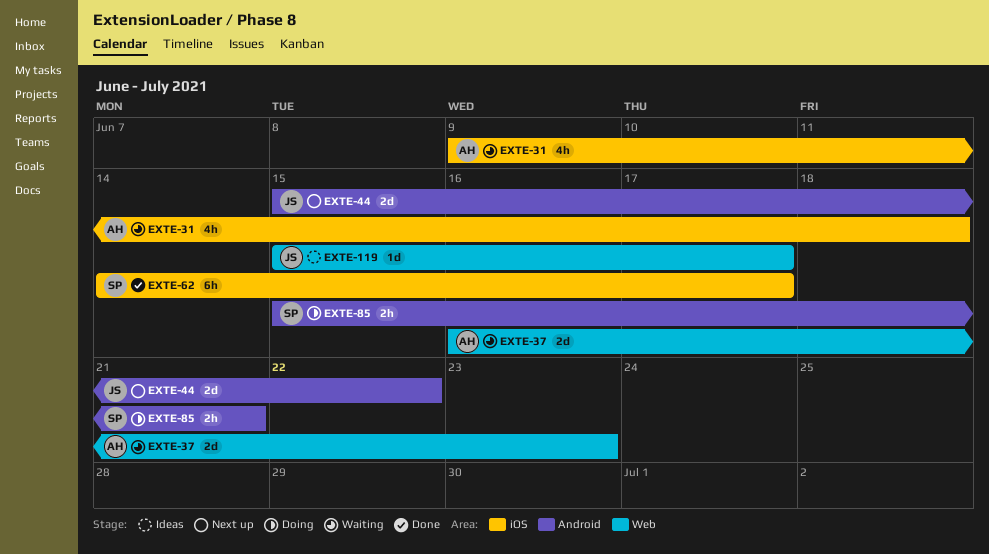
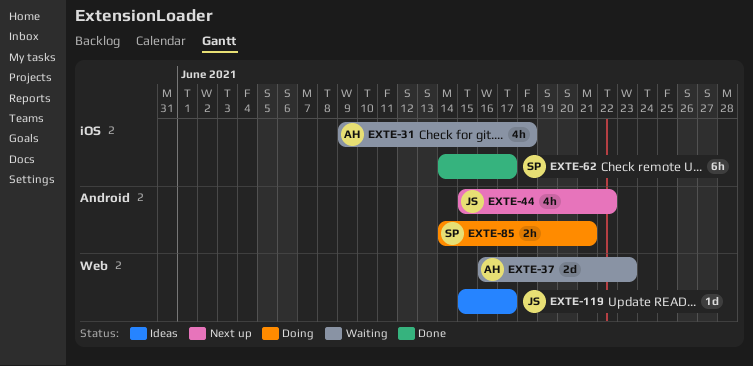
EXTE-44, estimate: 2d -> 4h
EXTE-85, start: Jun 15 -> Jun 14

